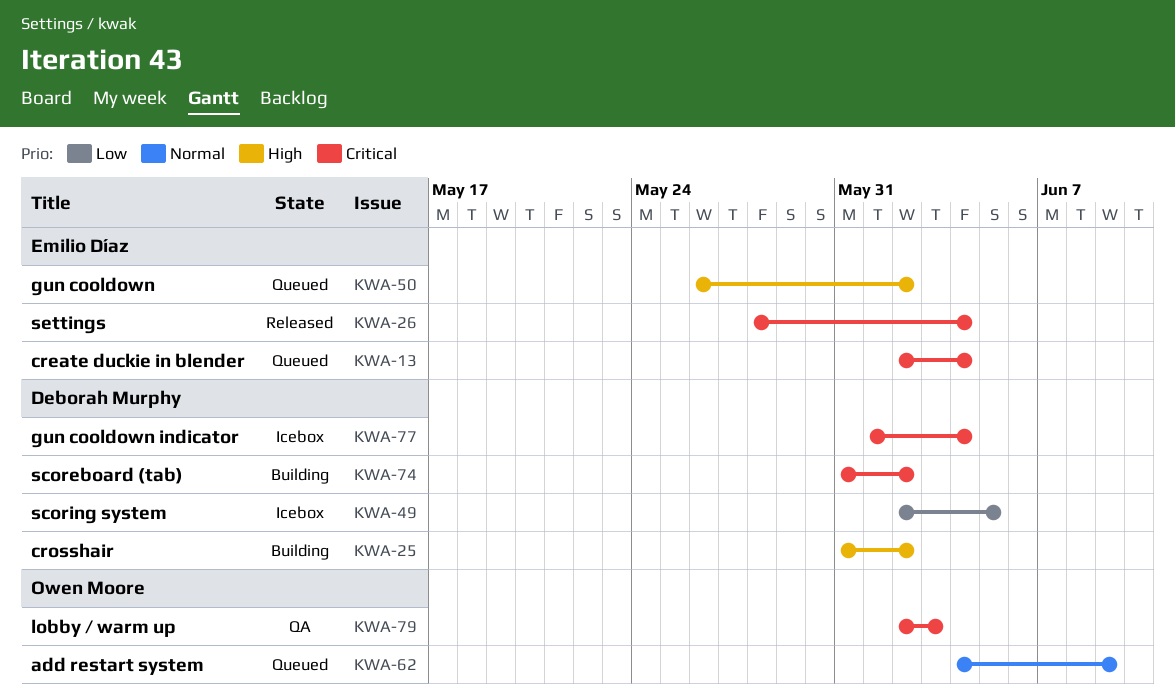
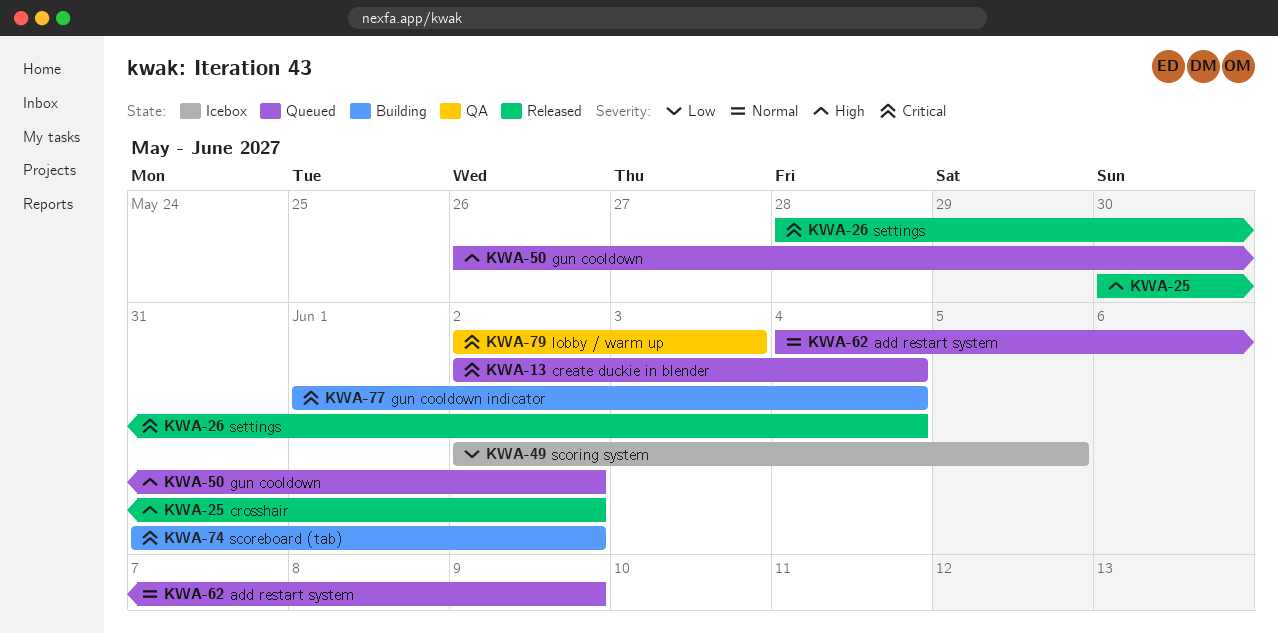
KWA-25, status: Building -> Released
KWA-25, start: May 31 -> May 30
KWA-77, status: Icebox -> Building

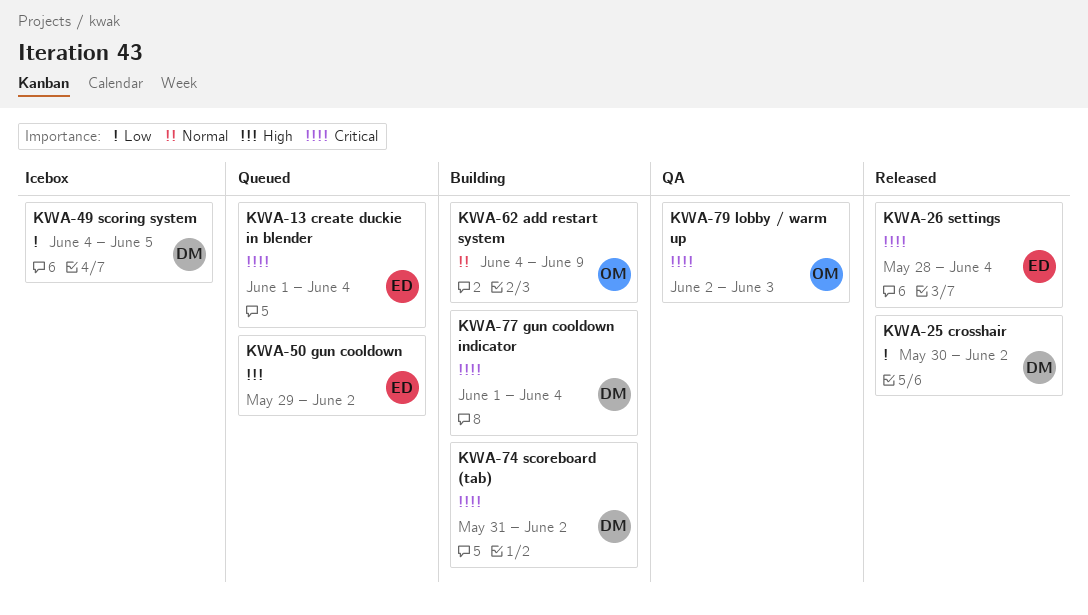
KWA-13, start: Jun 2 -> Jun 1
KWA-25, priority: High -> Low
KWA-49, start: Jun 2 -> Jun 4
KWA-50, start: May 26 -> May 29
KWA-62, status: Queued -> Building

